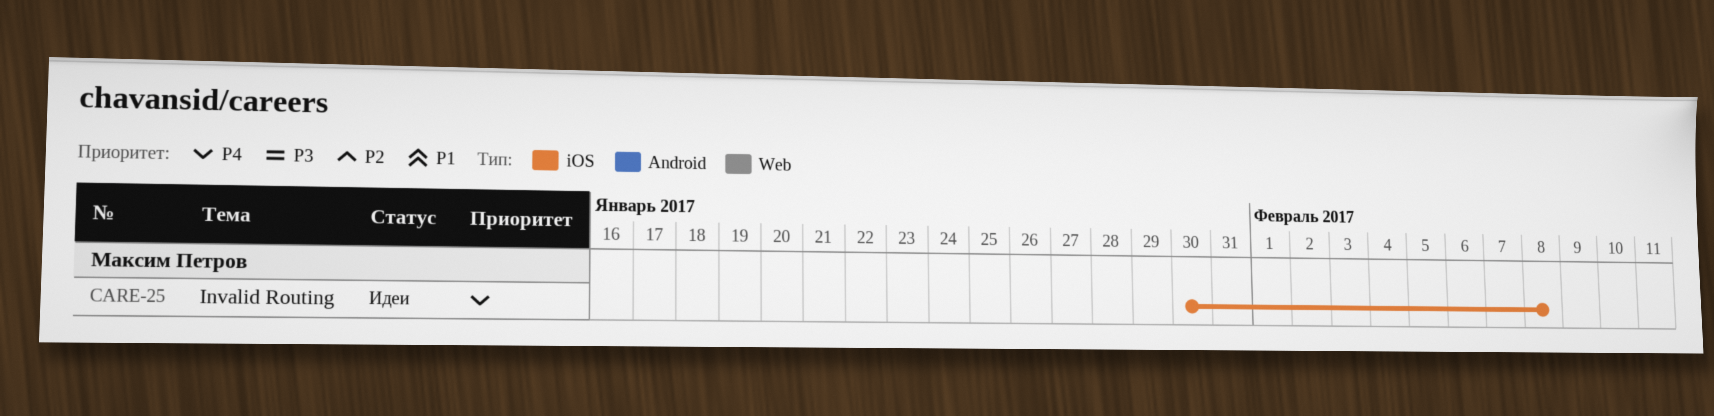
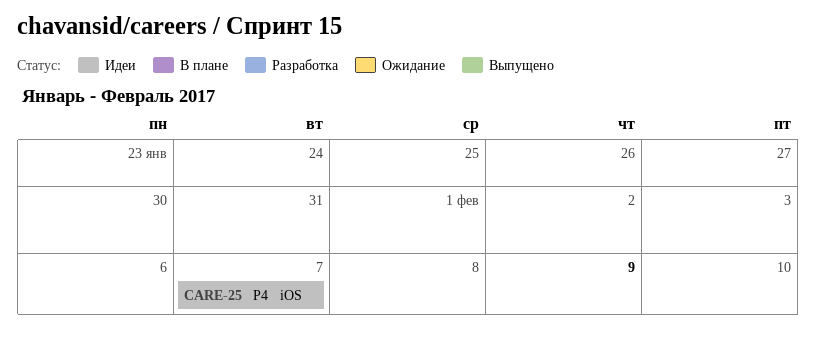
CARE-25, due: Feb 8 -> Feb 7

